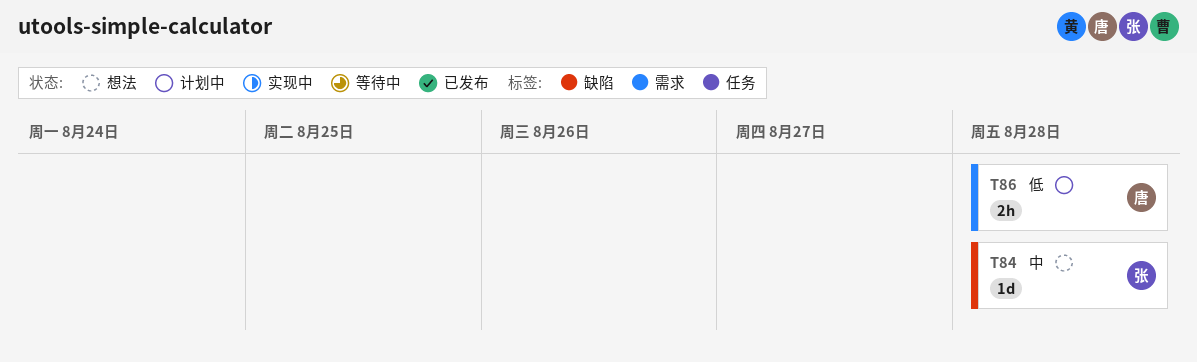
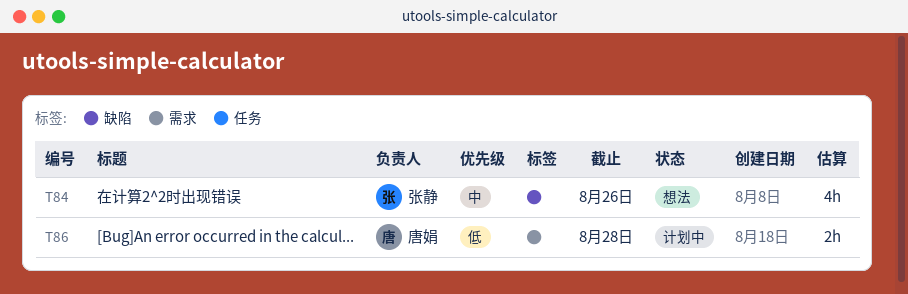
T84, estimate: 1d -> 4h
T84, due: Aug 28 -> Aug 26

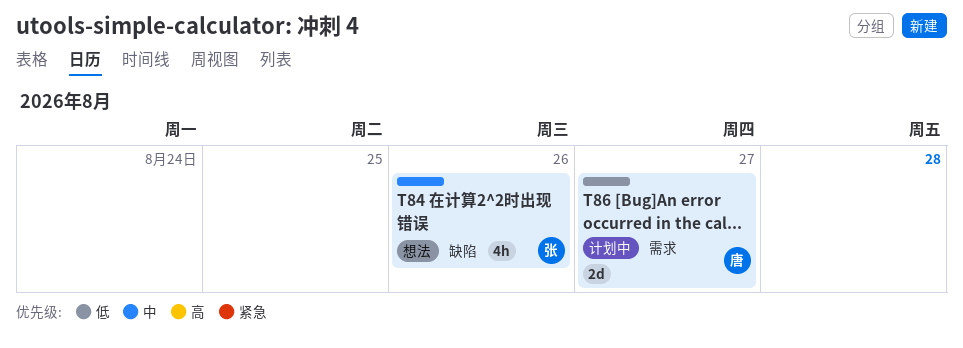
T86, estimate: 2h -> 2d
T86, due: Aug 28 -> Aug 27

